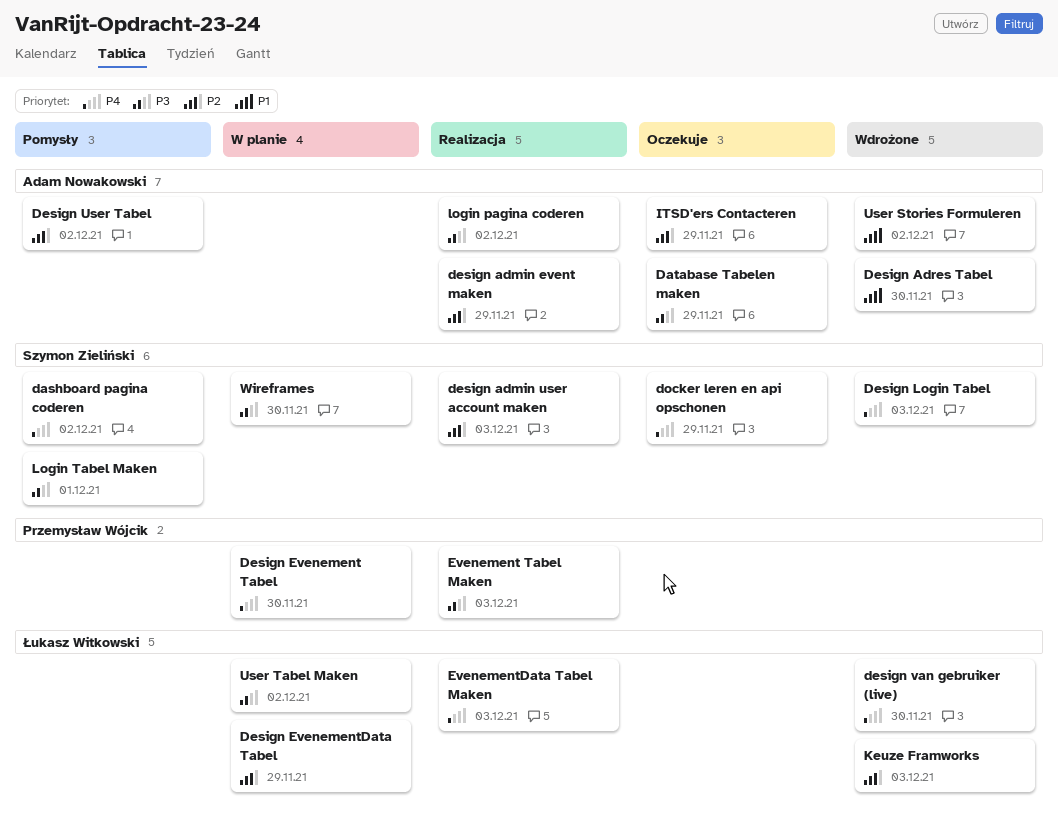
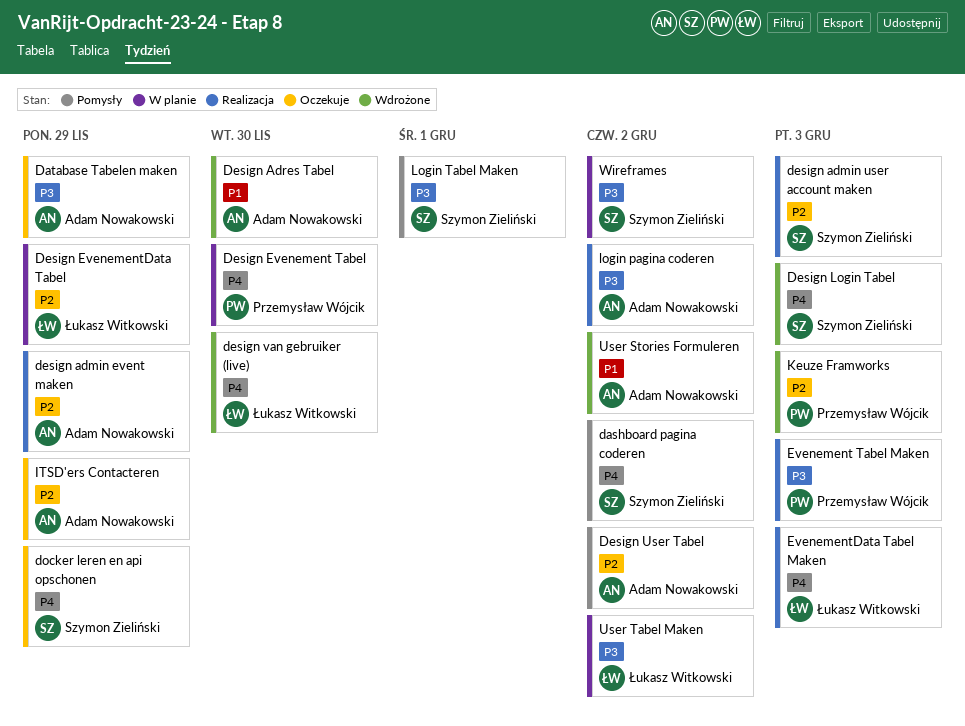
Keuze Framworks, owner: Łukasz Witkowski -> Przemysław Wójcik
Wireframes, due: Nov 30 -> Dec 2

